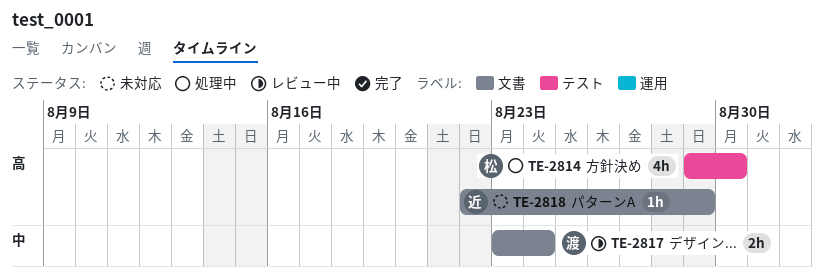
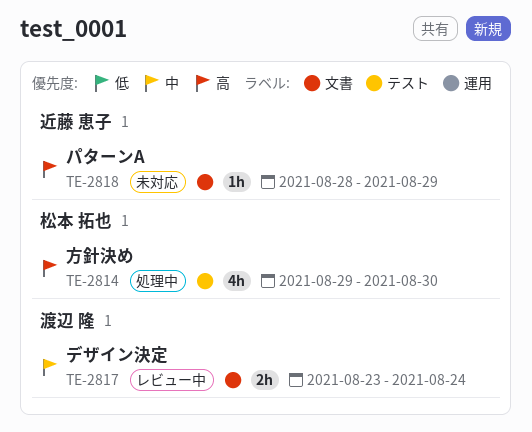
TE-2818, start: Aug 22 -> Aug 28

